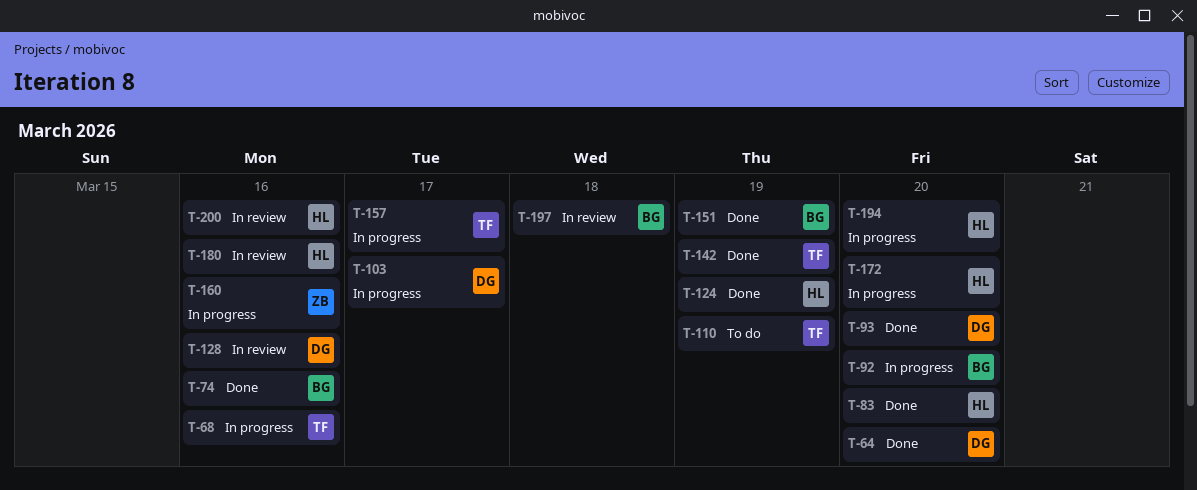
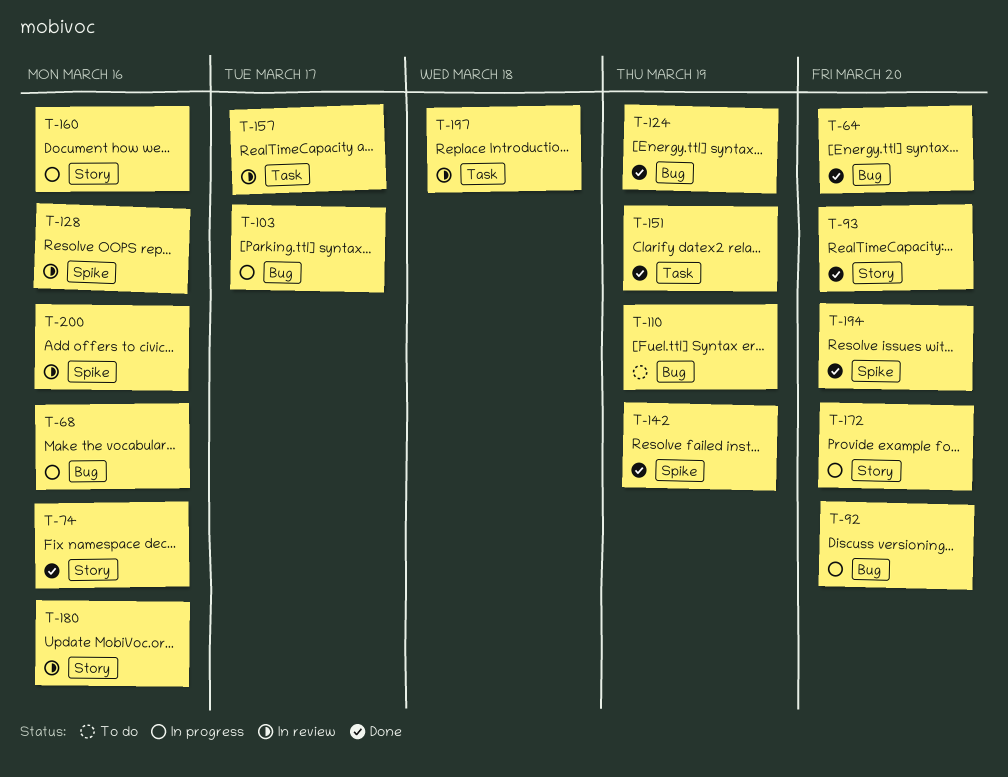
T-83: present -> none
T-157, status: In progress -> In review
T-194, status: In progress -> Done

